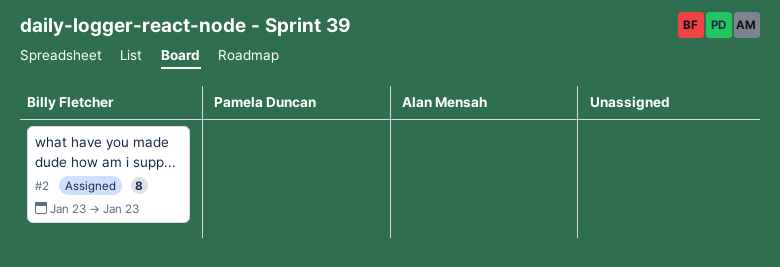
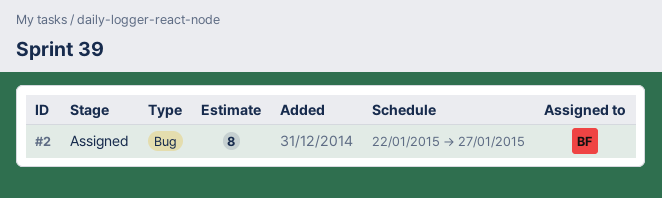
#2, start: Jan 23 -> Jan 22
#2, due: Jan 23 -> Jan 27

